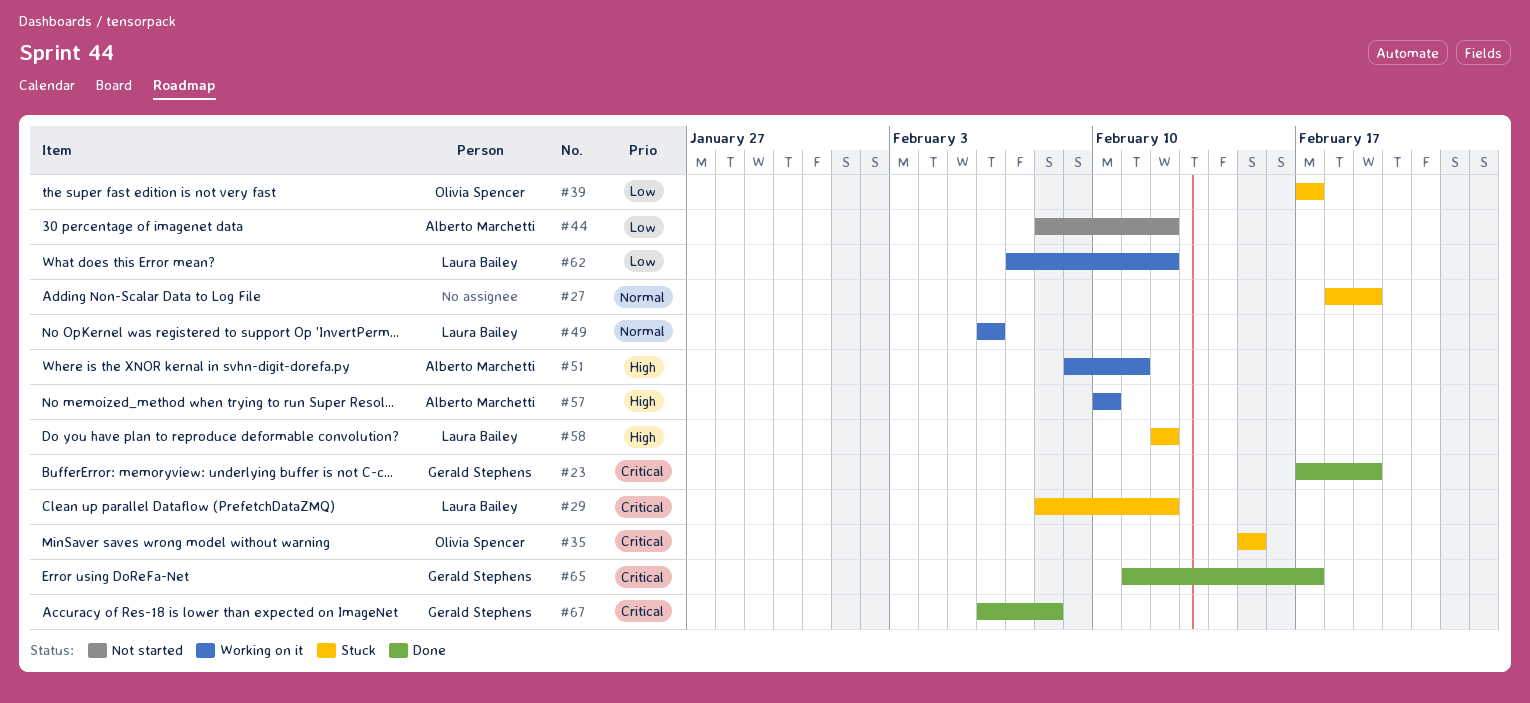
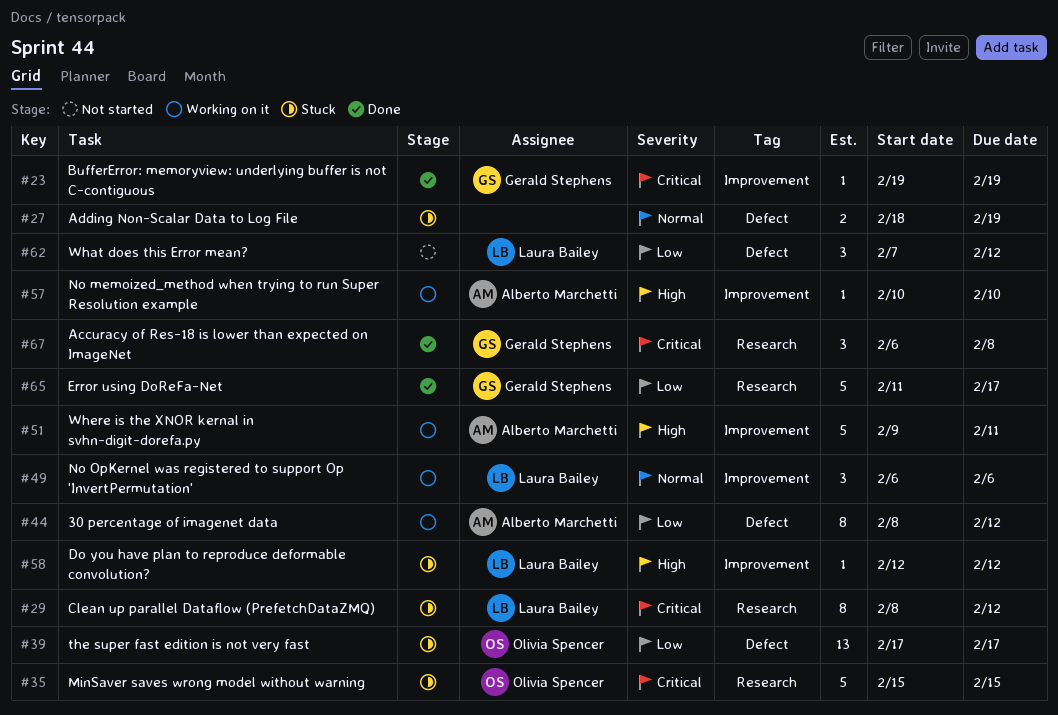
#23, start: Feb 17 -> Feb 19
#44, status: Not started -> Working on it
#62, status: Working on it -> Not started
#65, priority: Critical -> Low

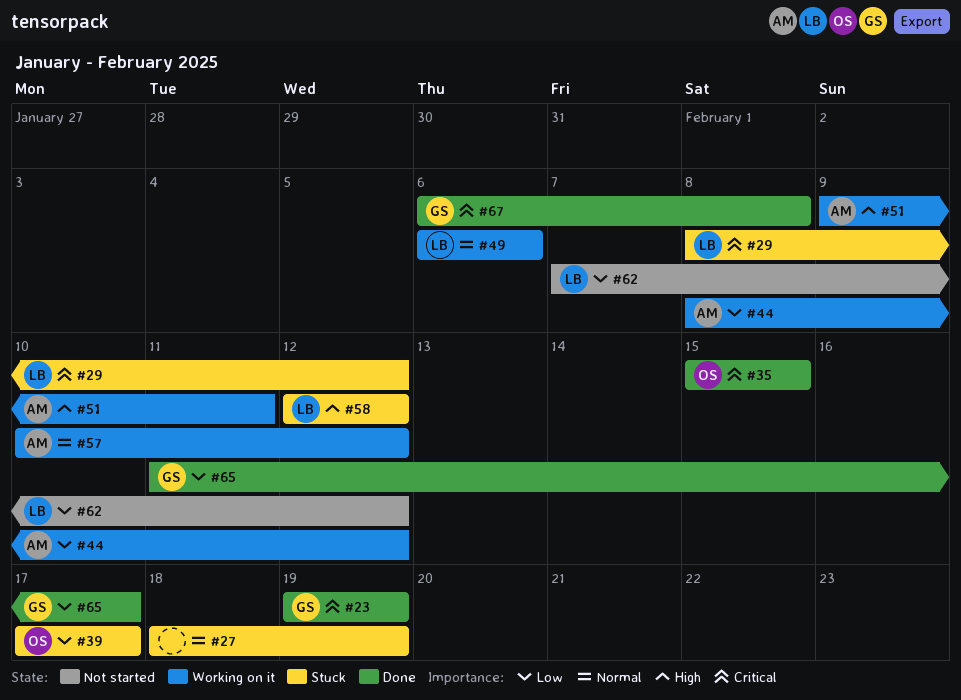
#35, status: Stuck -> Done
#57, priority: High -> Normal
#57, due: Feb 10 -> Feb 12

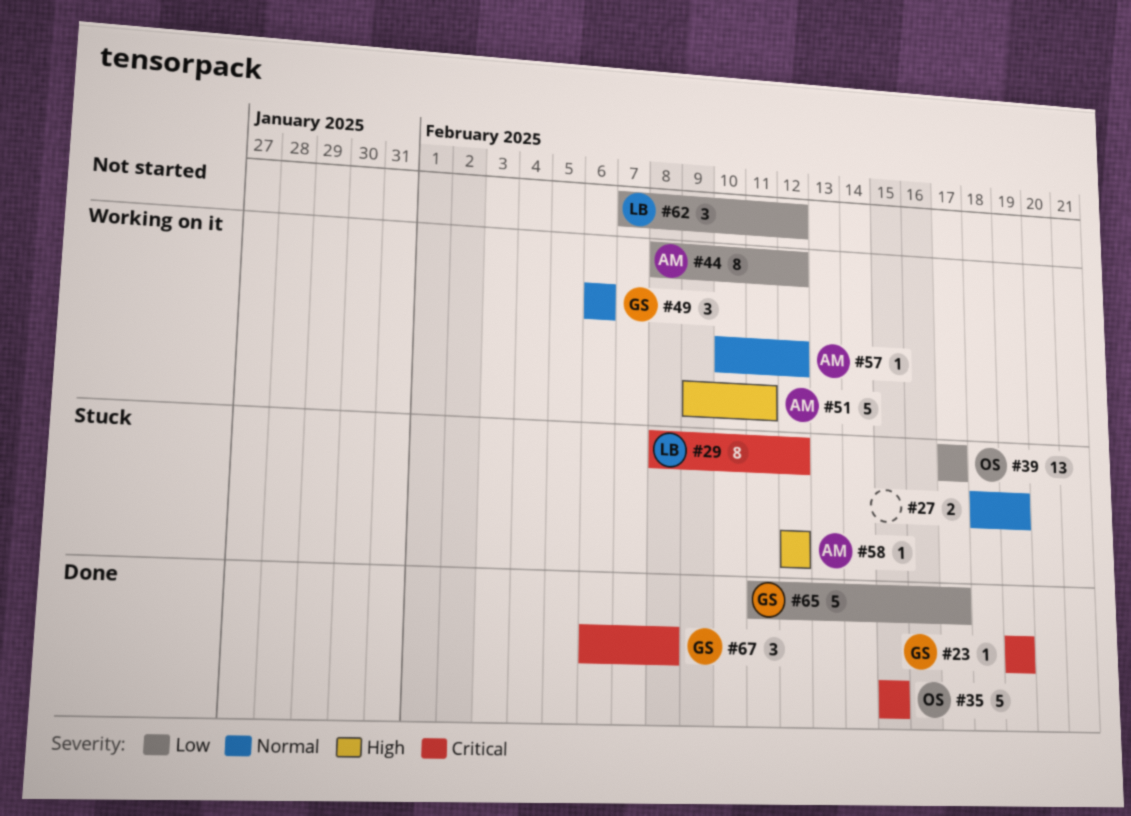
#49, owner: LB -> GS
#58, owner: LB -> AM

